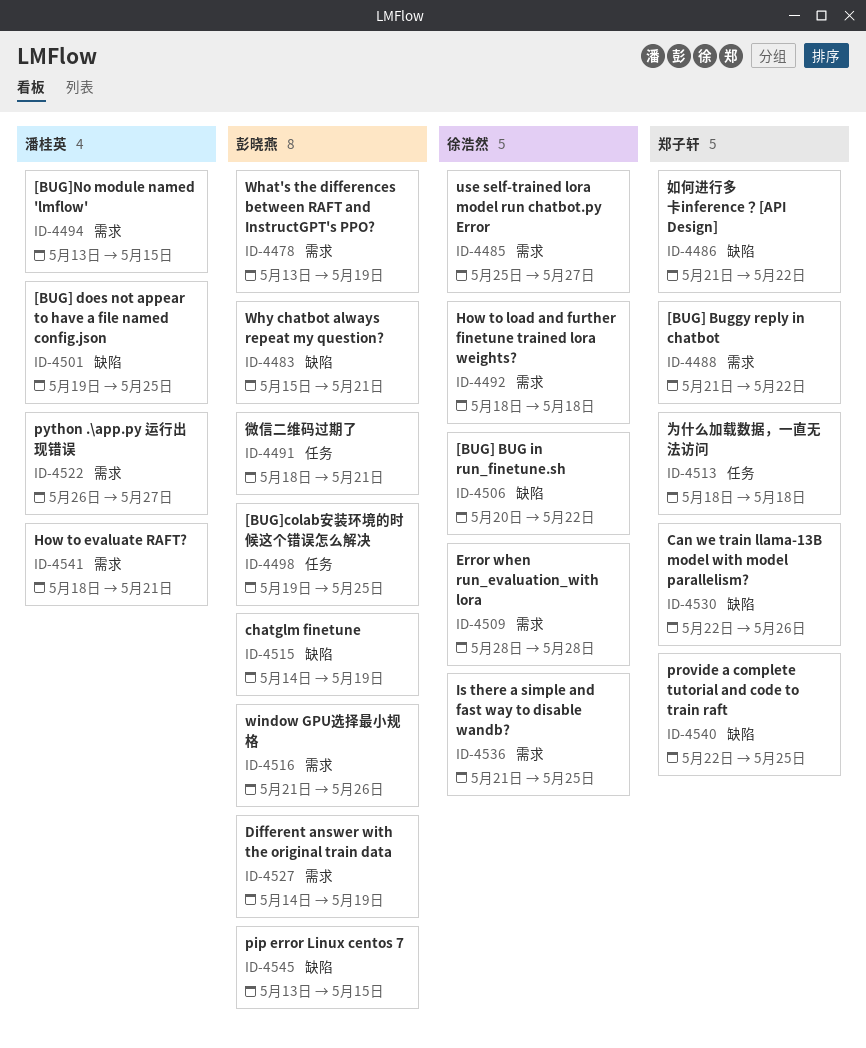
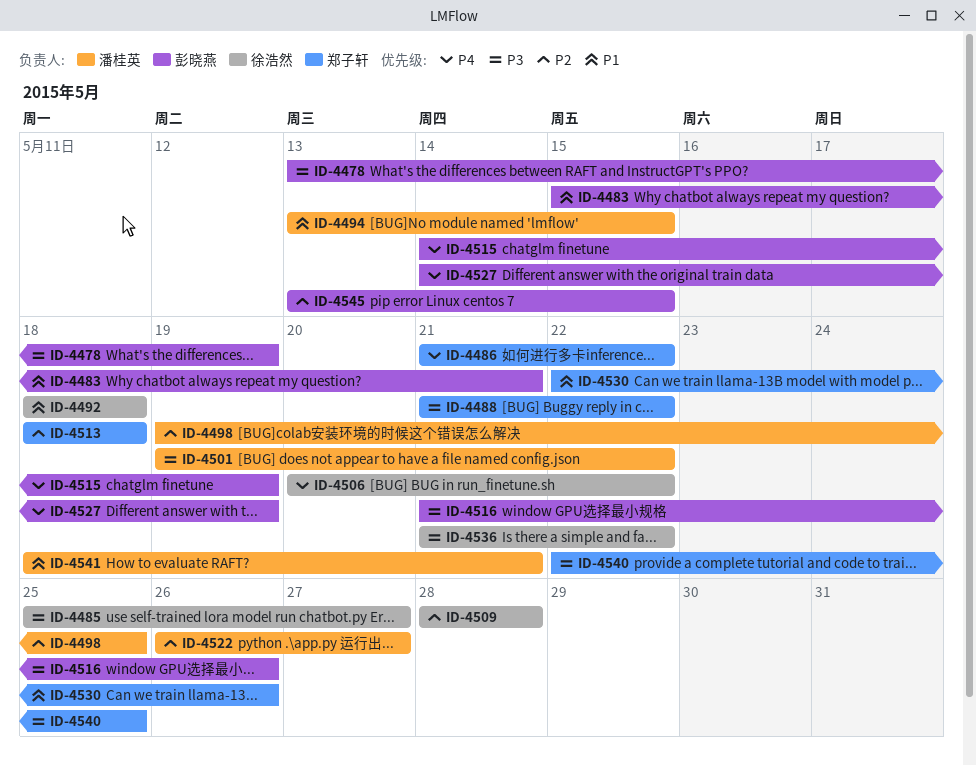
ID-4491: present -> none
ID-4498, owner: 彭晓燕 -> 潘桂英
ID-4501, due: May 25 -> May 22
ID-4536, due: May 25 -> May 22

